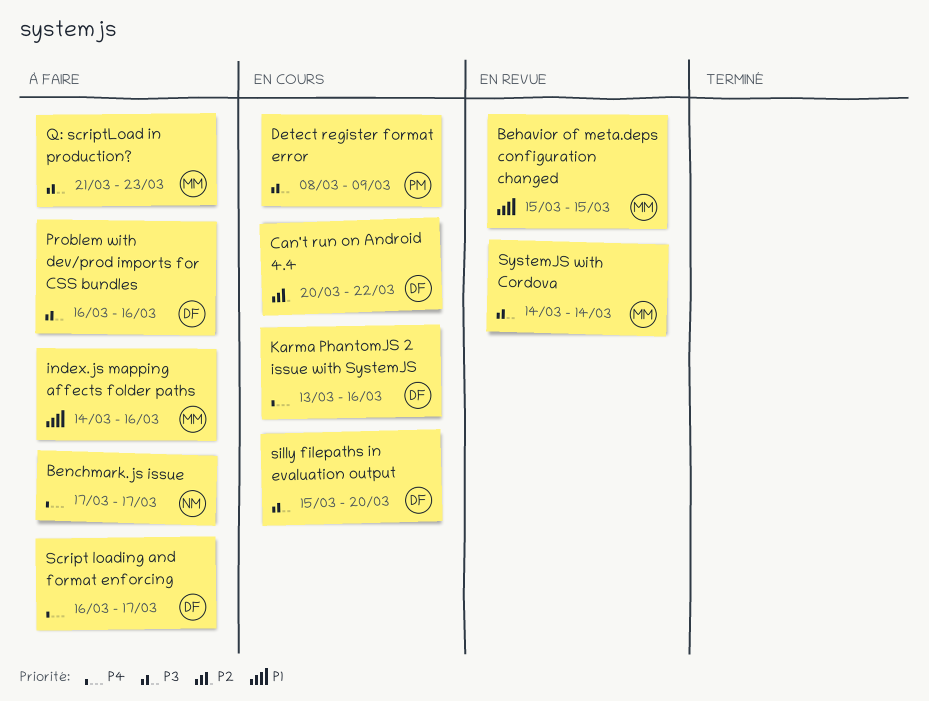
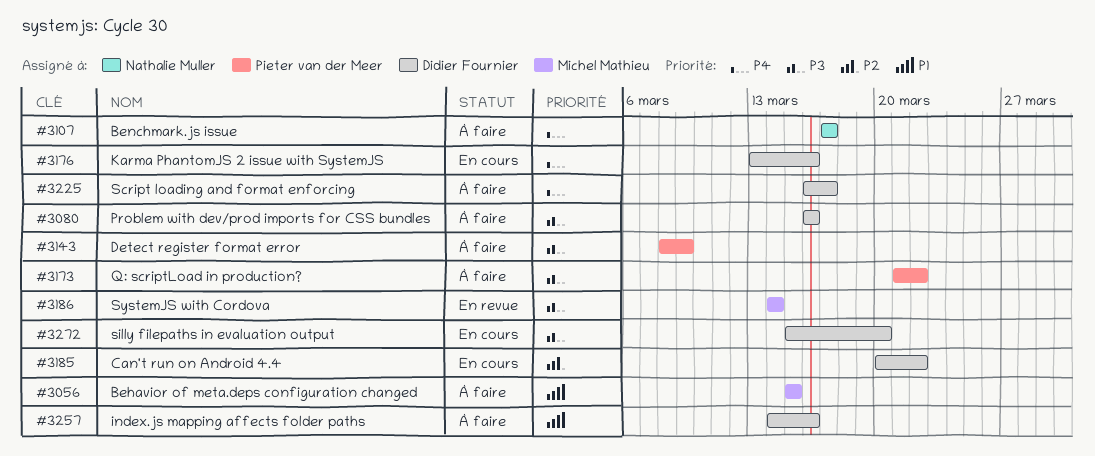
Behavior of meta.deps configuration changed, status: En revue -> À faire
Detect register format error, status: En cours -> À faire
index.js mapping affects folder paths, owner: Michel Mathieu -> Didier Fournier
Q: scriptLoad in production?, owner: Michel Mathieu -> Pieter van der Meer
Q: scriptLoad in production?, due: Mar 23 -> Mar 22

